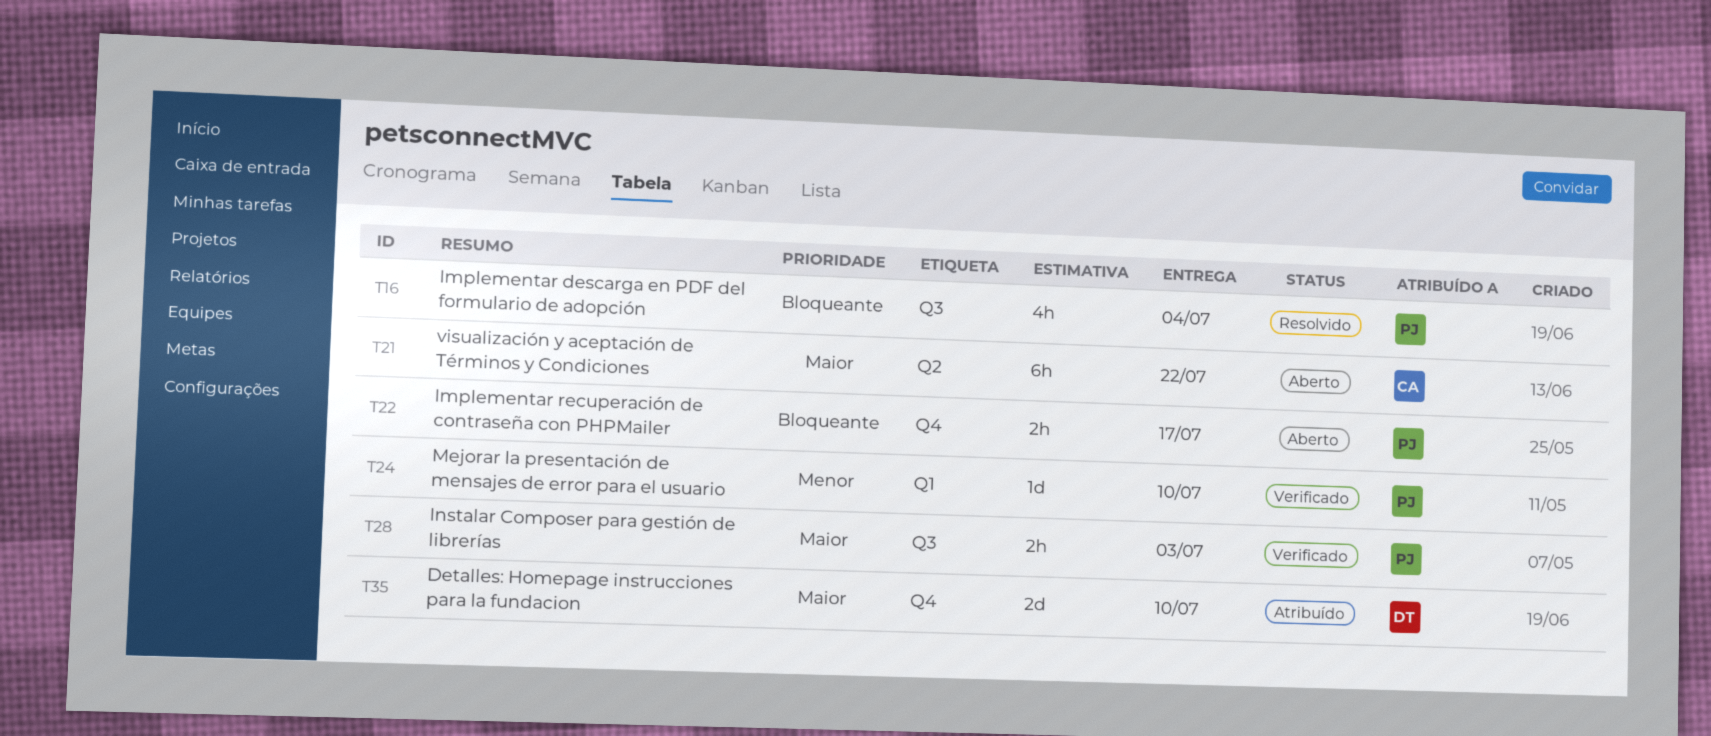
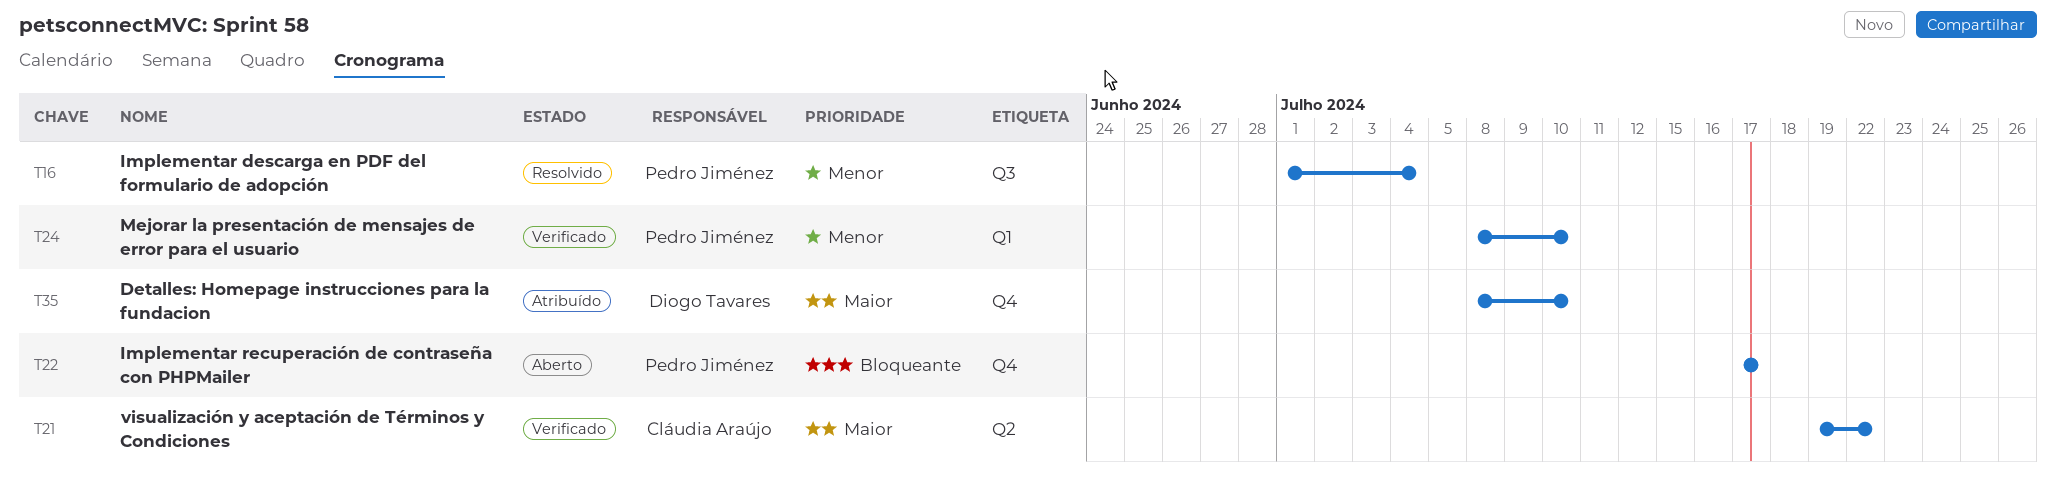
T16, priority: Bloqueante -> Menor
T21, status: Aberto -> Verificado
T28: present -> none

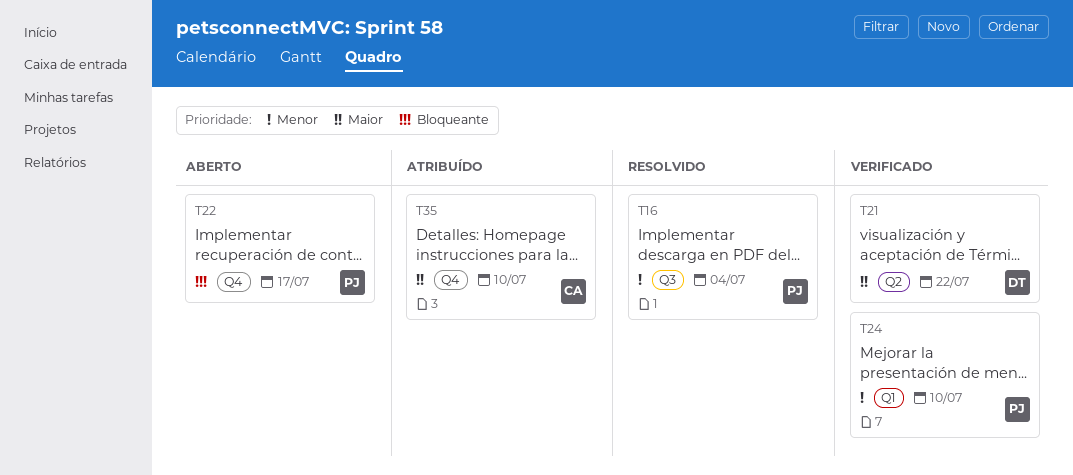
T21, owner: Cláudia Araújo -> Diogo Tavares
T35, owner: Diogo Tavares -> Cláudia Araújo

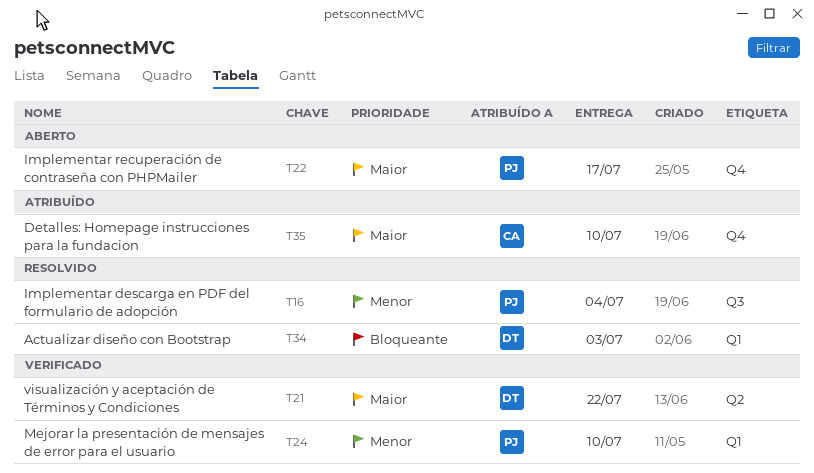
T22, priority: Bloqueante -> Maior
T34: none -> present

